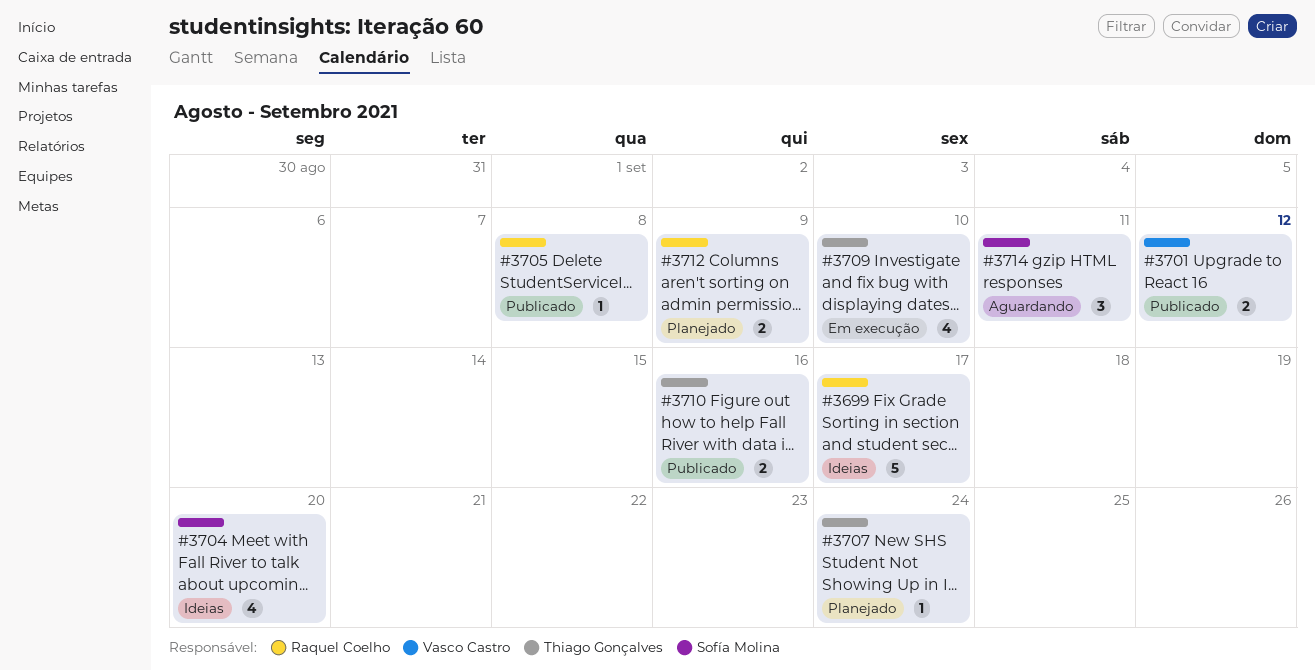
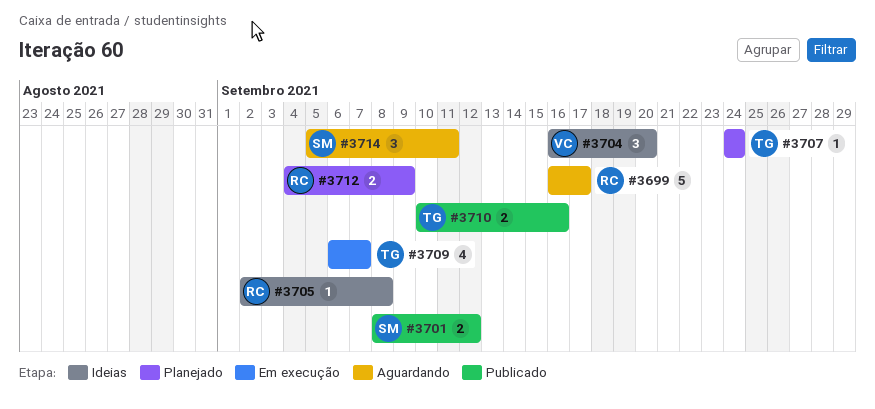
#3699, status: Ideias -> Aguardando
#3701, owner: Vasco Castro -> Sofía Molina
#3704, owner: Sofía Molina -> Vasco Castro
#3704, estimate: 4 -> 3
#3705, status: Publicado -> Ideias
#3709, due: Sep 10 -> Sep 7

